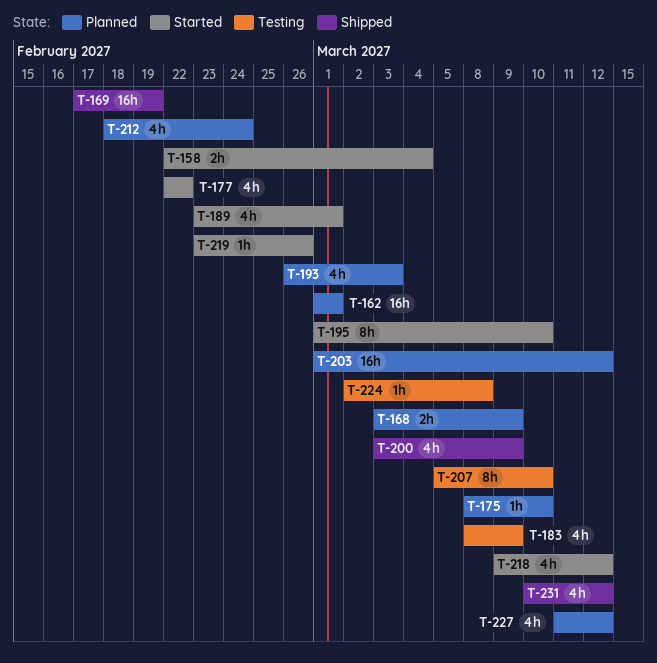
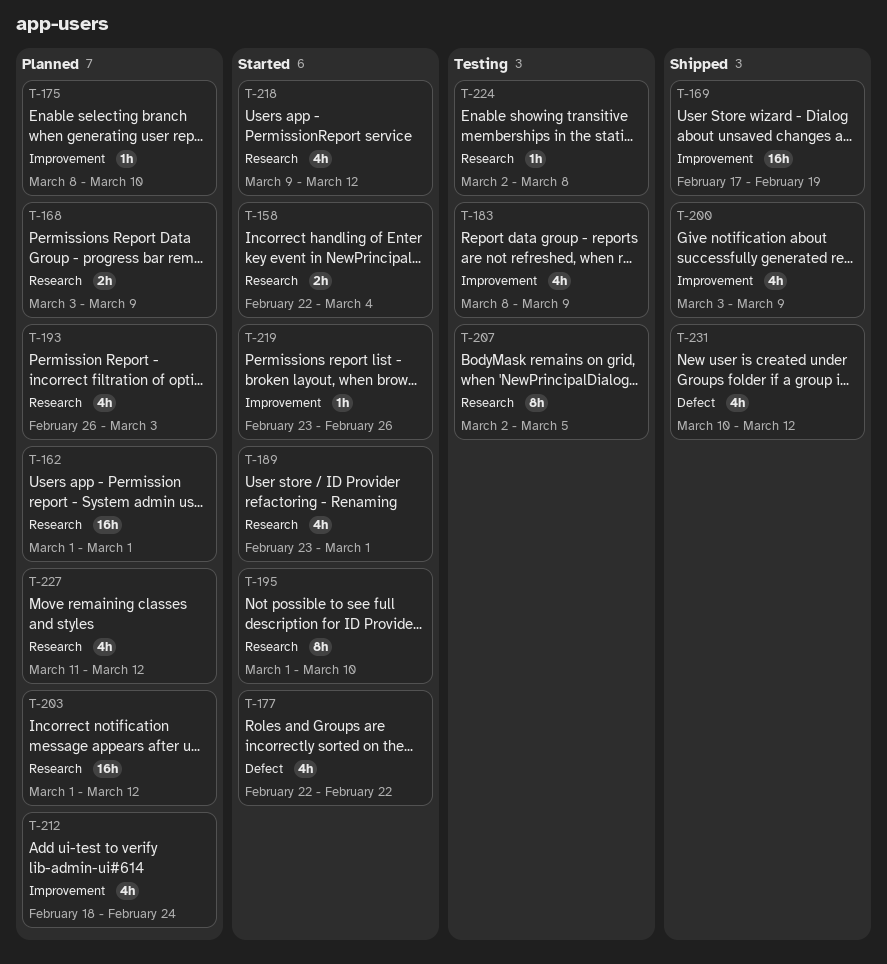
T-207, start: Mar 5 -> Mar 2
T-207, due: Mar 10 -> Mar 5

